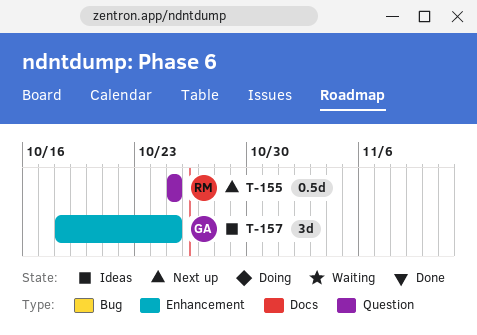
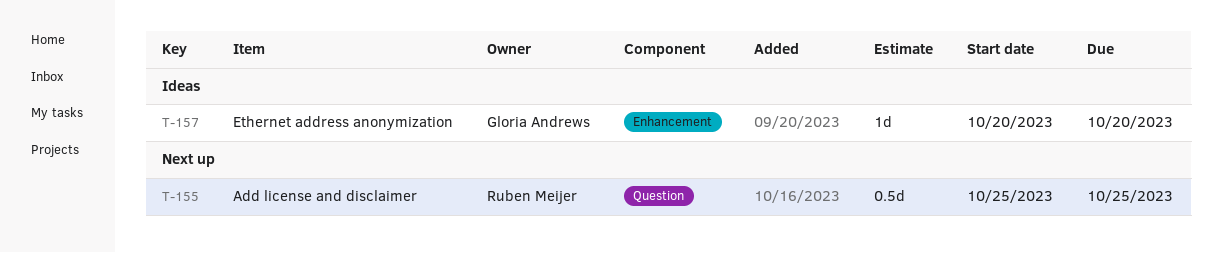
T-157, estimate: 3d -> 1d
T-157, start: Oct 18 -> Oct 20
T-157, due: Oct 25 -> Oct 20

